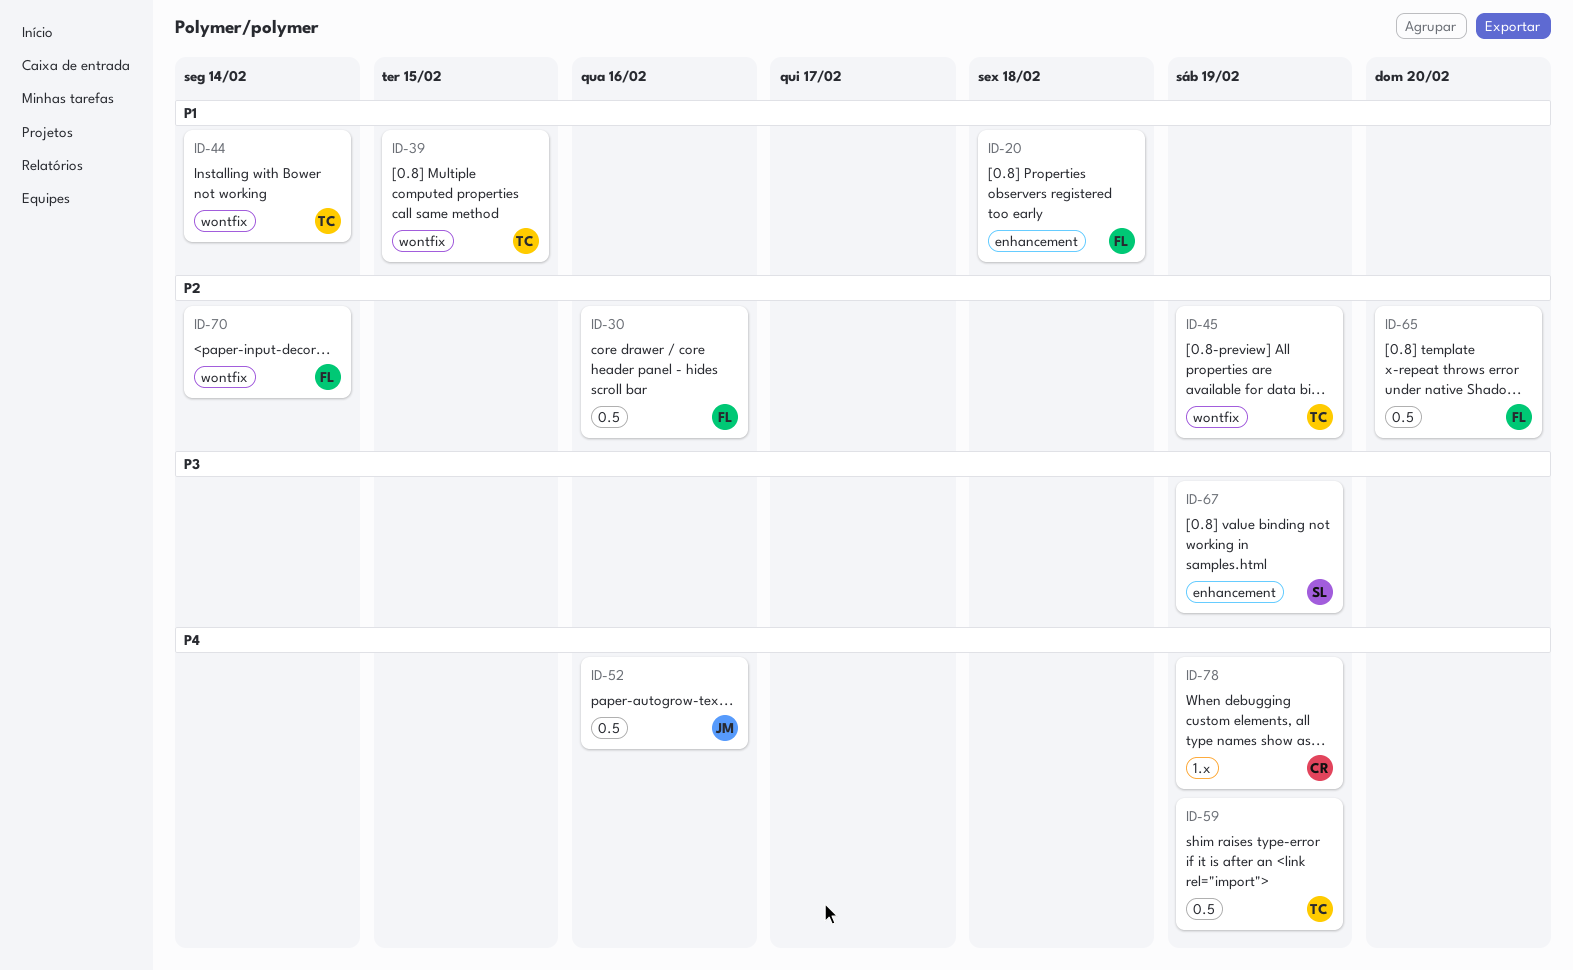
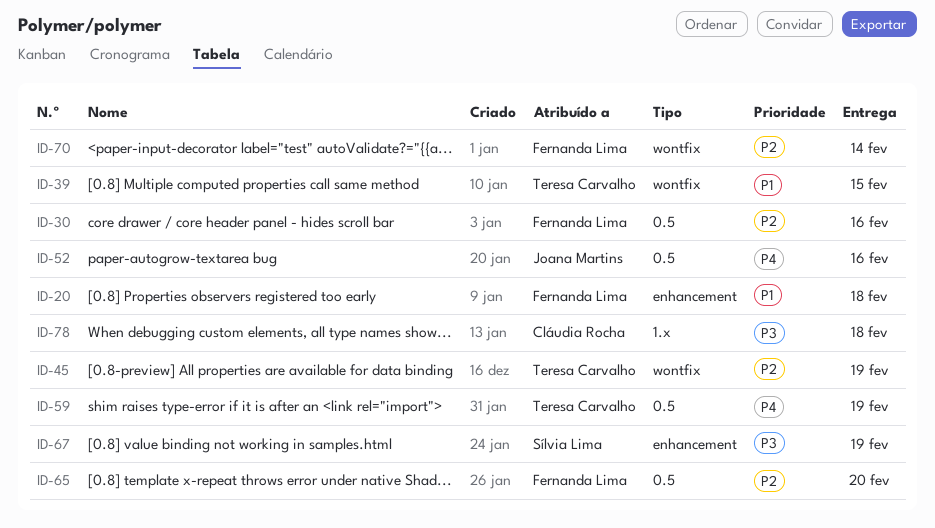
ID-44: present -> none
ID-78, priority: P4 -> P3
ID-78, due: Feb 19 -> Feb 18

